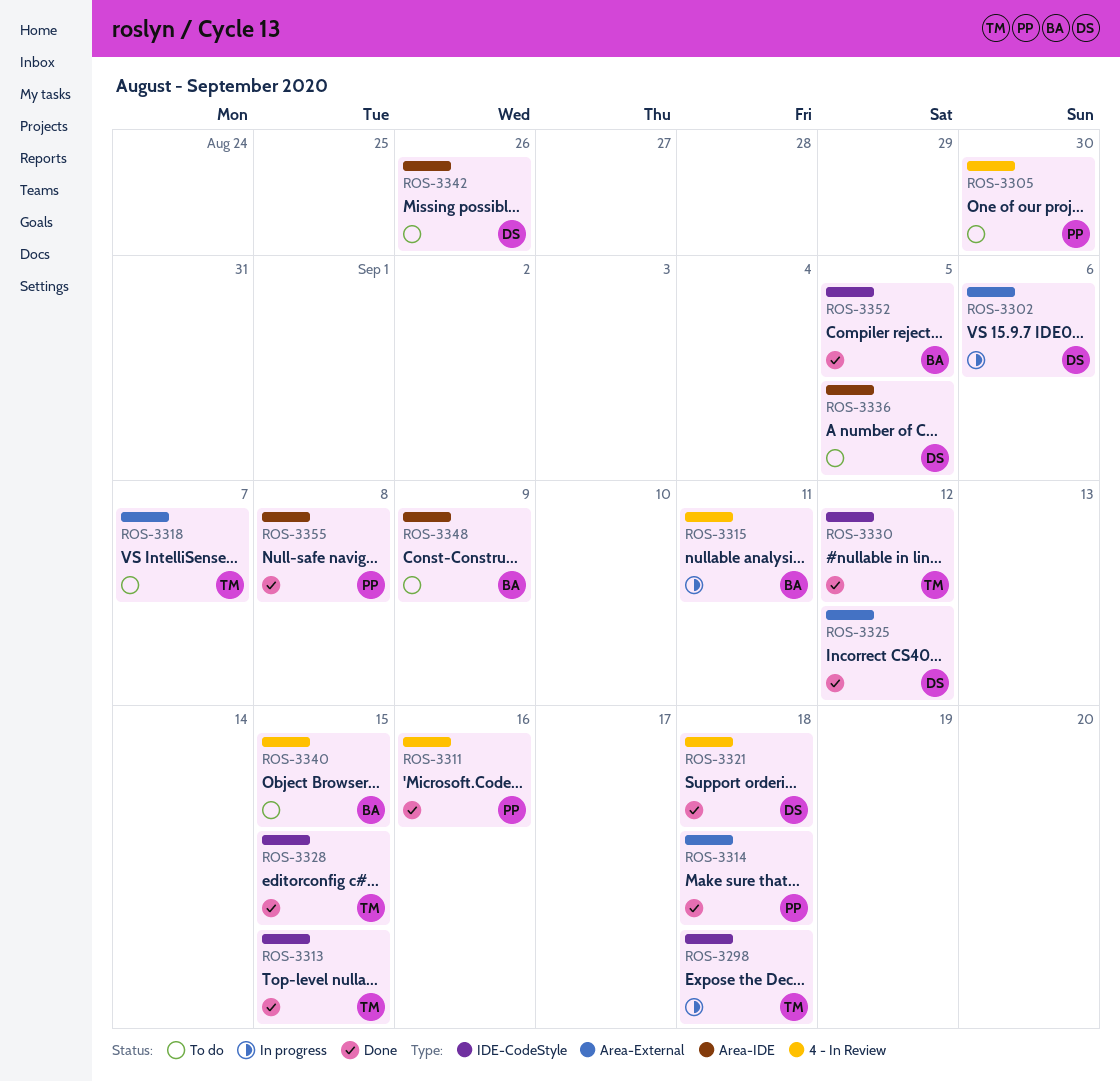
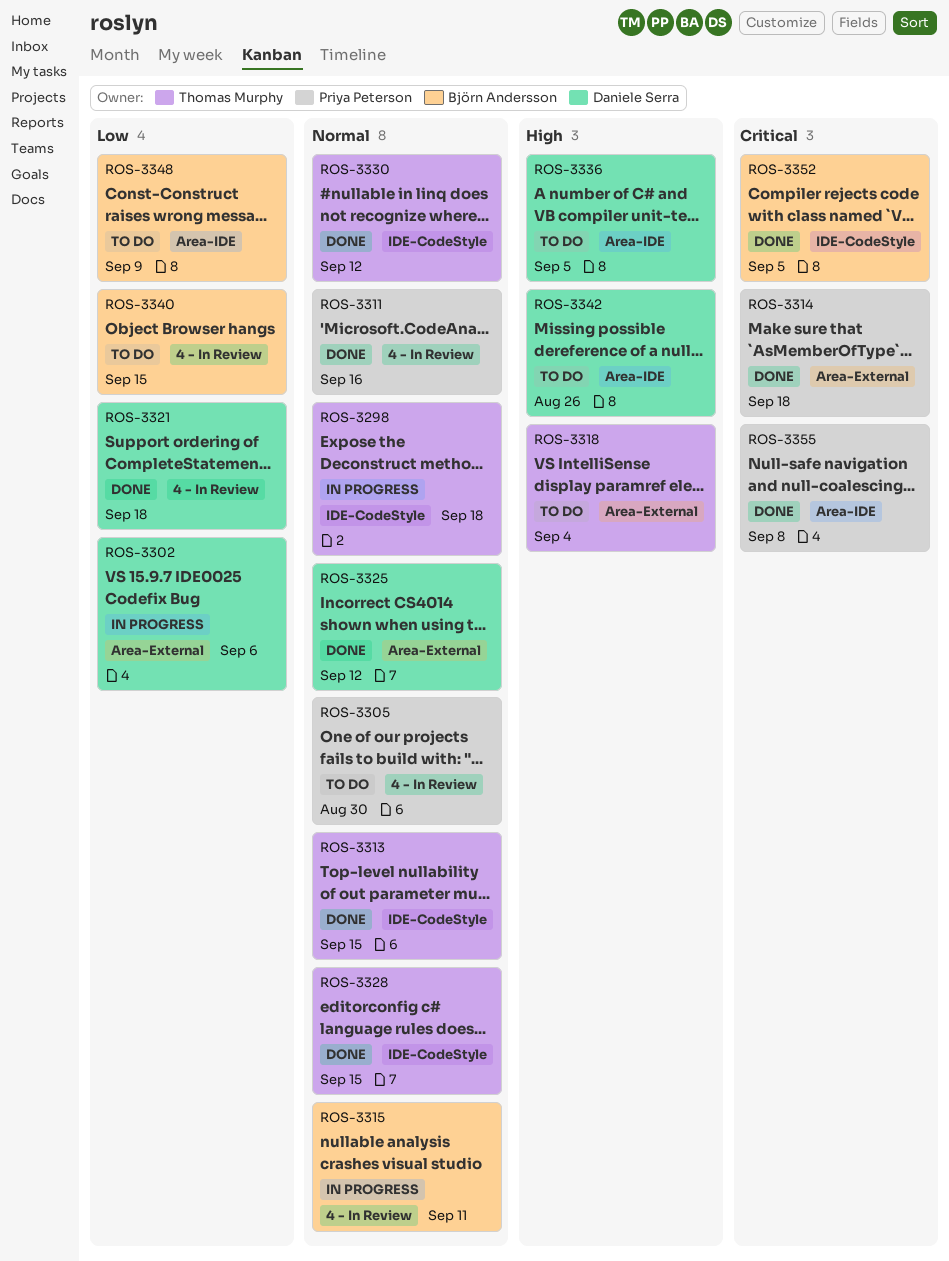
ROS-3318, due: Sep 7 -> Sep 4

